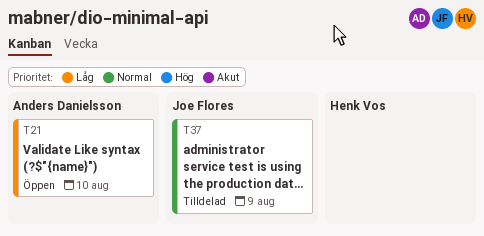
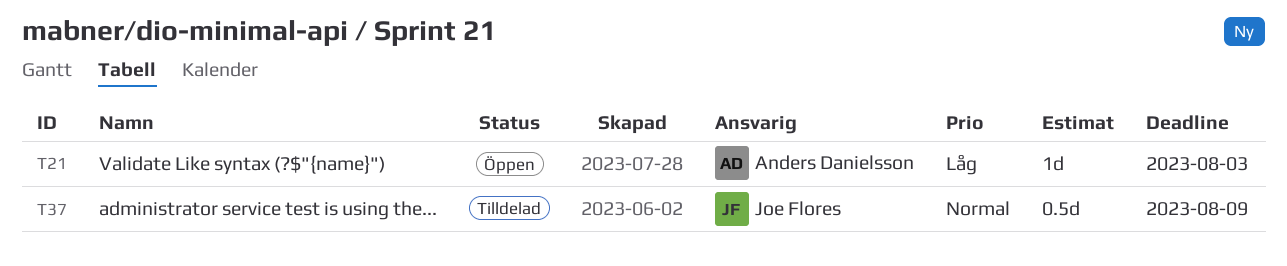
T21, due: Aug 10 -> Aug 3

